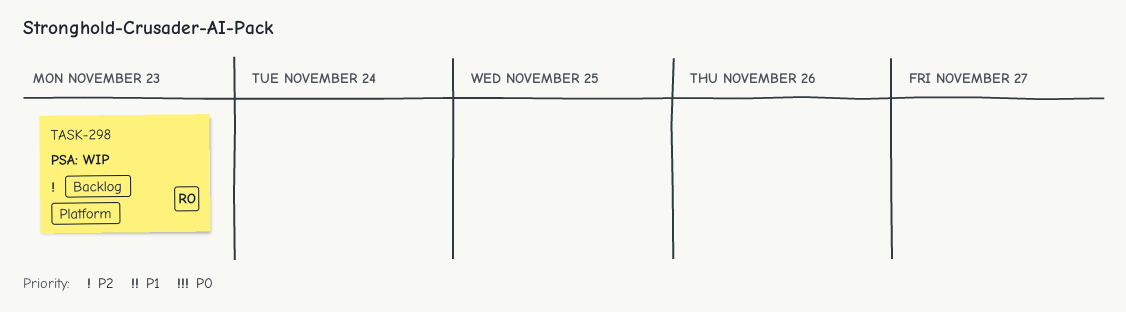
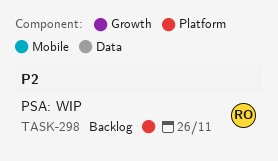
TASK-298, due: Nov 23 -> Nov 26

